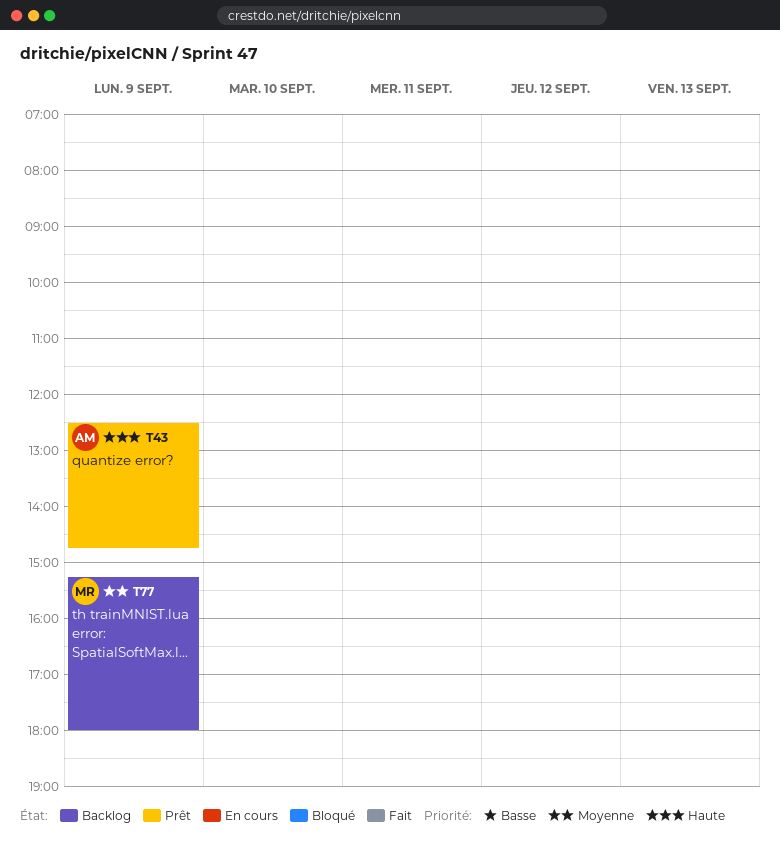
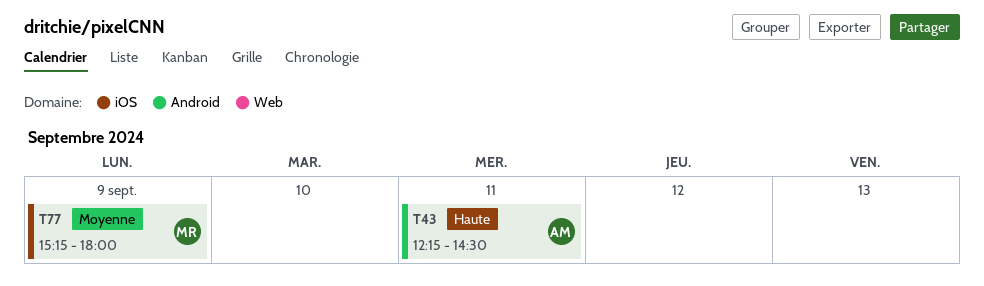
T43, day: Sep 9 -> Sep 11
T43, begins: 12:30 -> 12:15
T43, ends: 14:45 -> 14:30

